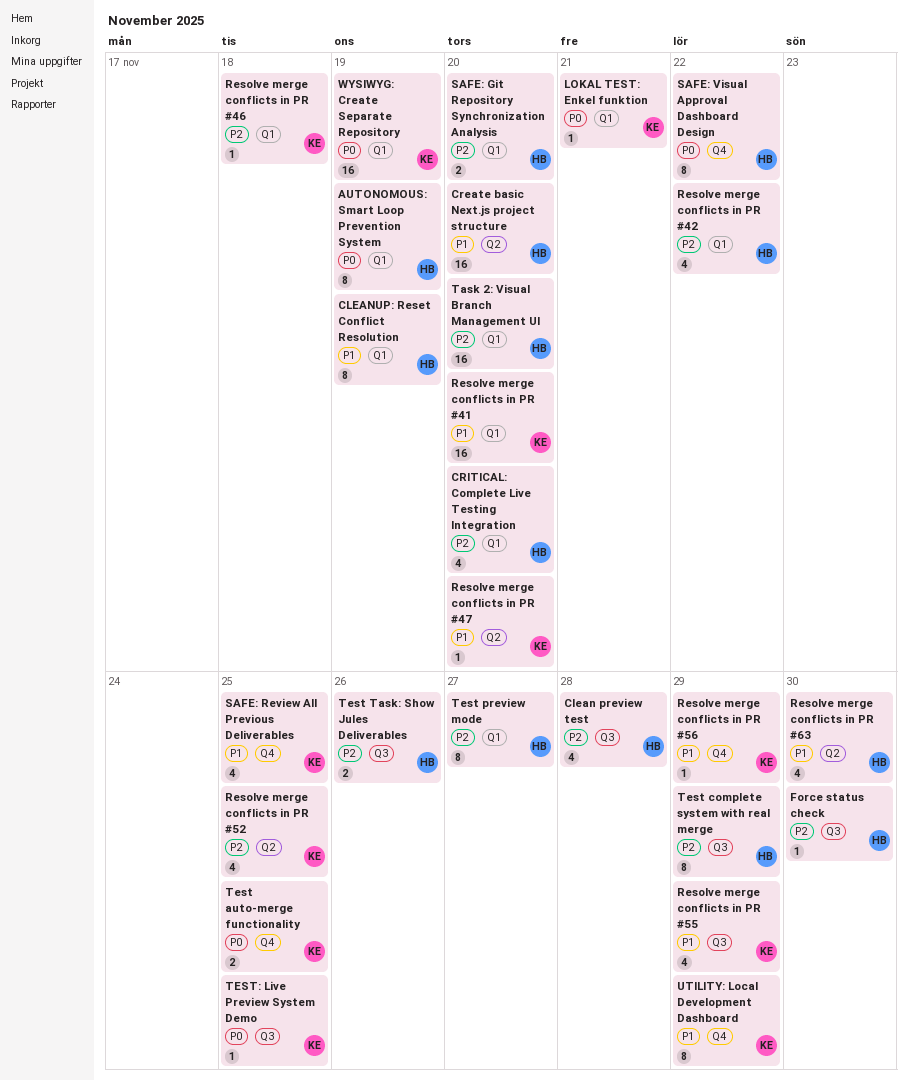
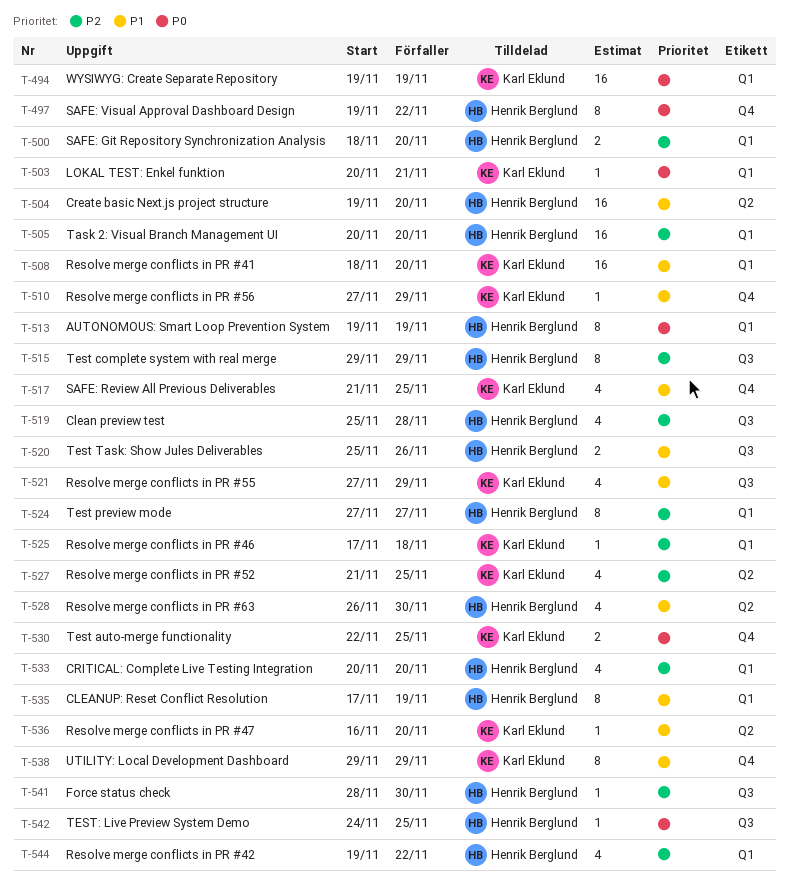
Test Task: Show Jules Deliverables, priority: P2 -> P1
TEST: Live Preview System Demo, owner: Karl Eklund -> Henrik Berglund

